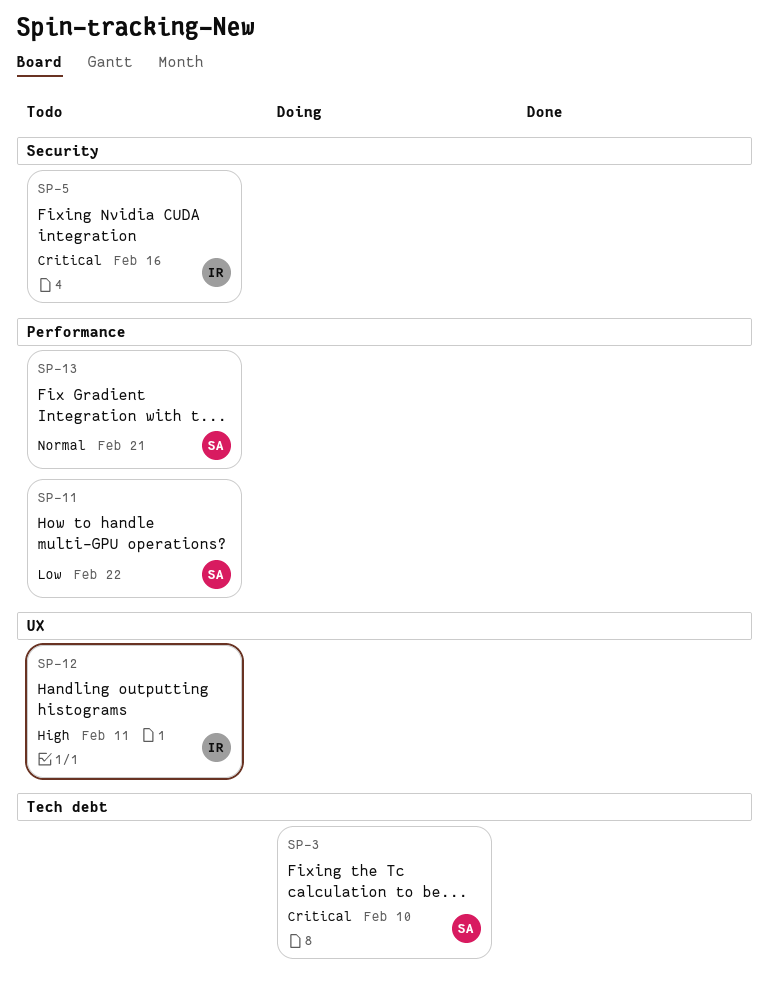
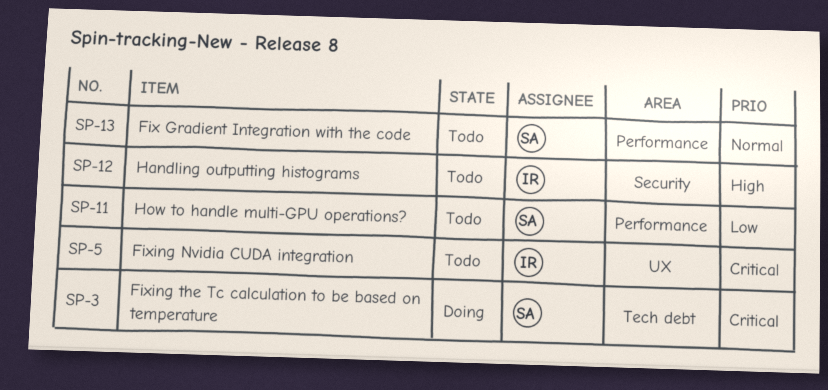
SP-5, label: Security -> UX
SP-12, label: UX -> Security

